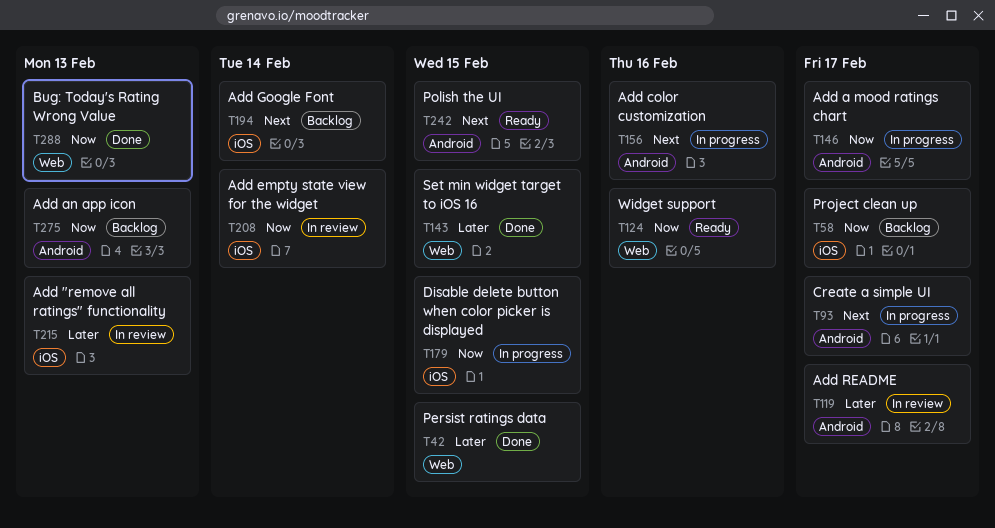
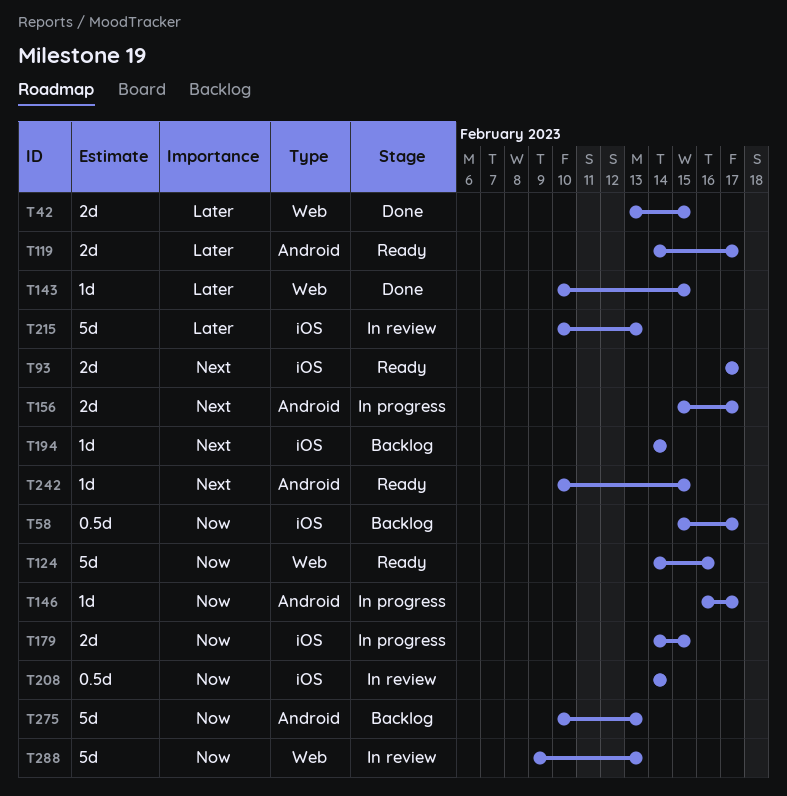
T93, status: In progress -> Ready
T93, label: Android -> iOS
T119, status: In review -> Ready
T156, due: Feb 16 -> Feb 17
T288, status: Done -> In review

